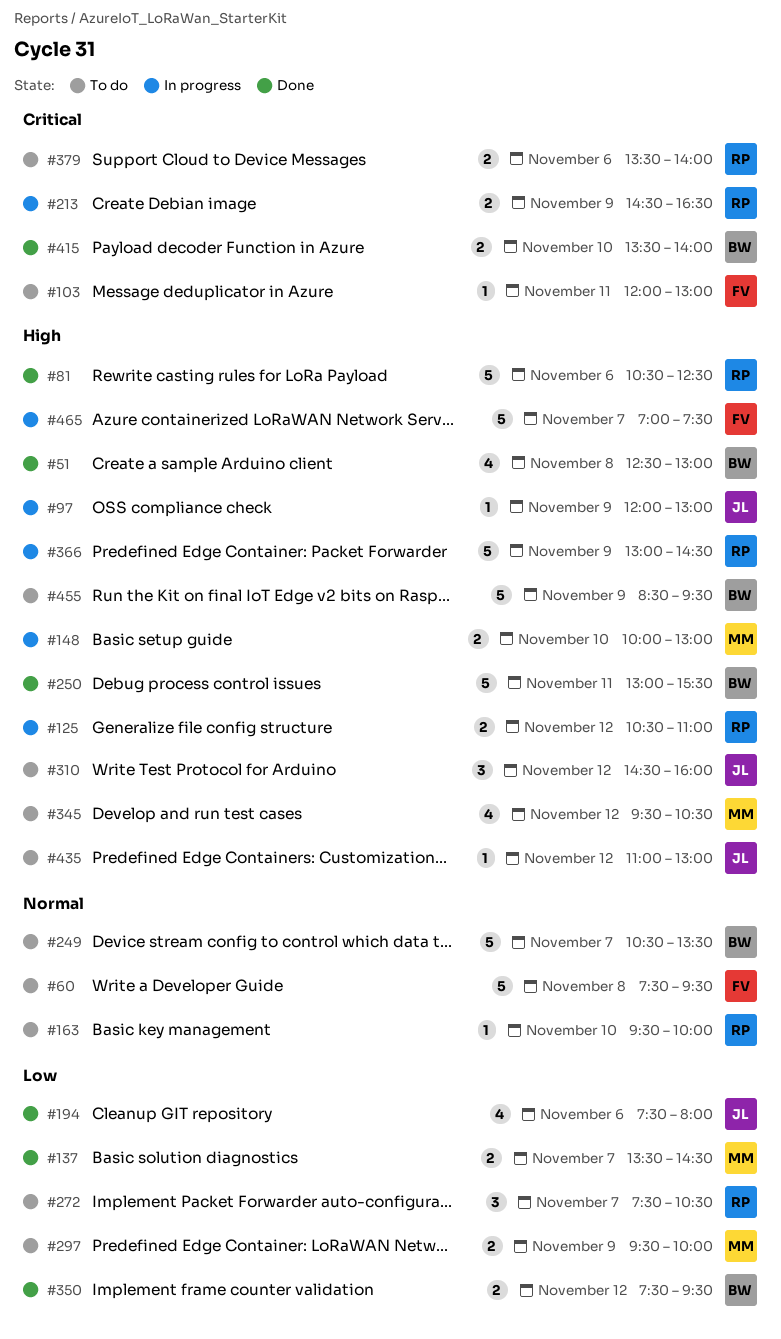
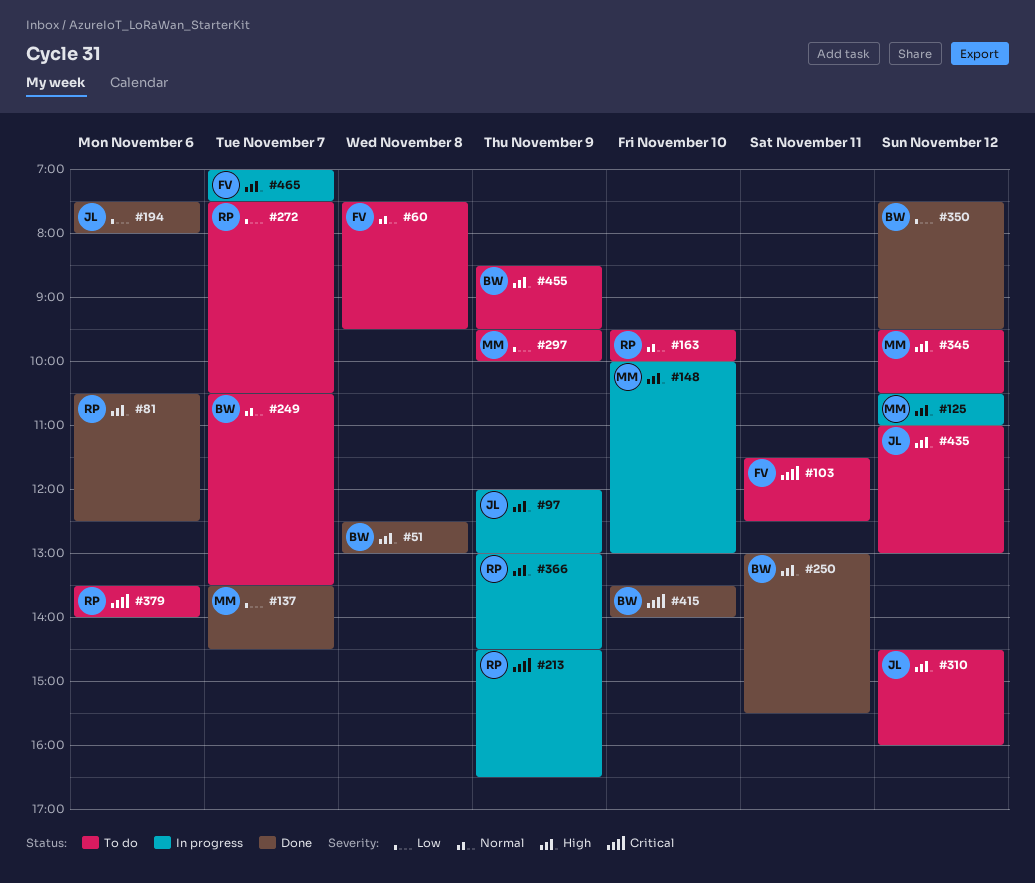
#103, begins: 12:00 -> 11:30
#103, ends: 13:00 -> 12:30
#125, owner: RP -> MM

